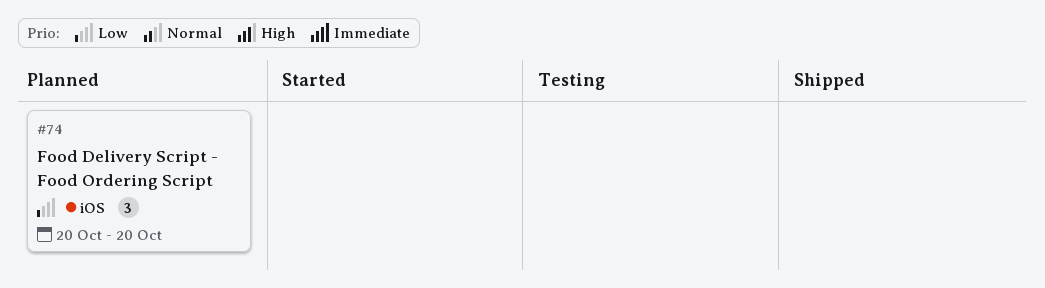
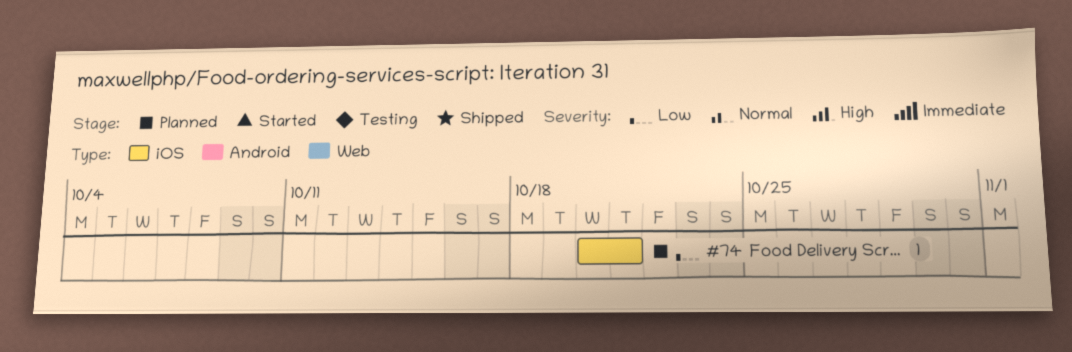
#74, estimate: 3 -> 1
#74, due: Oct 20 -> Oct 21

